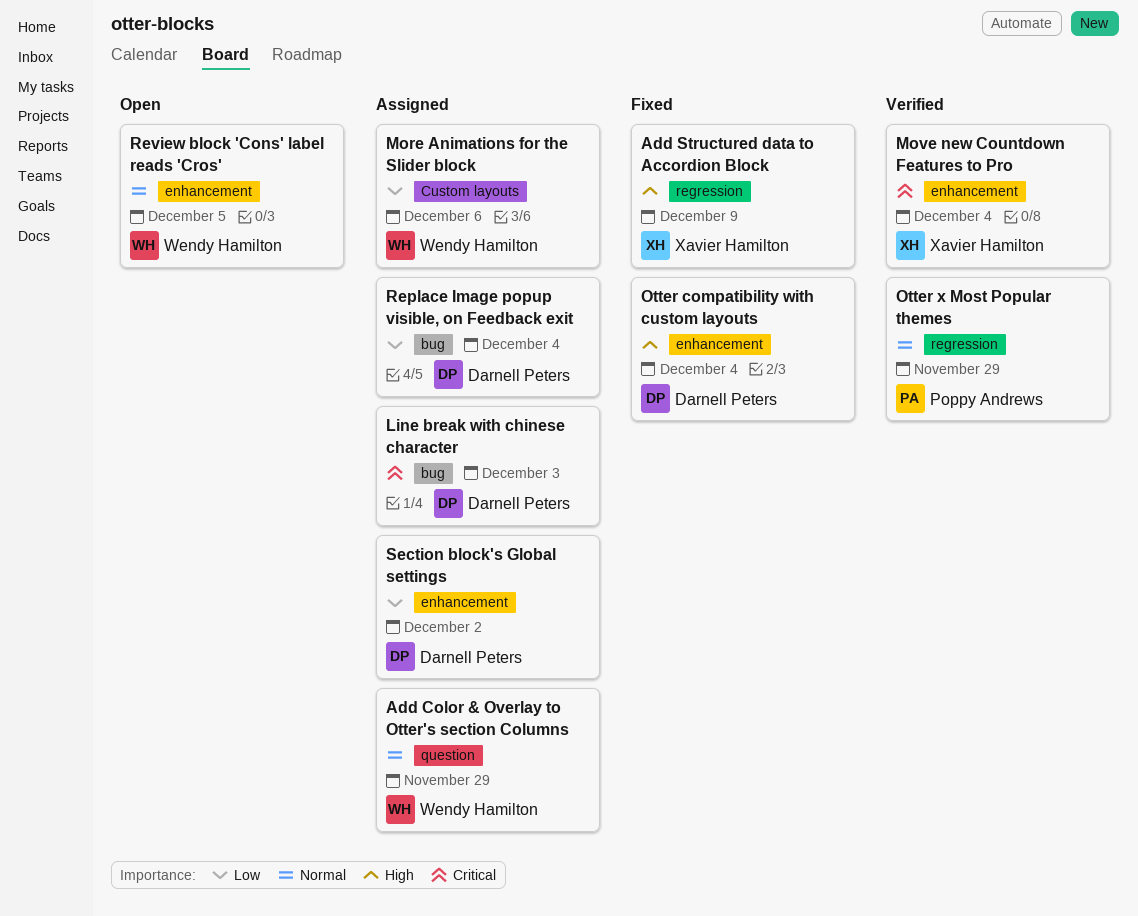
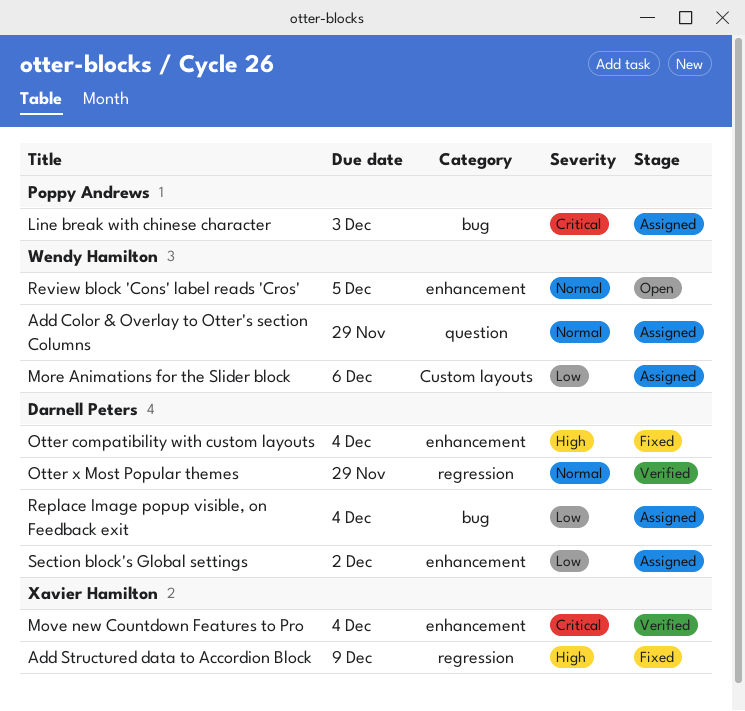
Line break with chinese character, owner: Darnell Peters -> Poppy Andrews
Otter x Most Popular themes, owner: Poppy Andrews -> Darnell Peters

